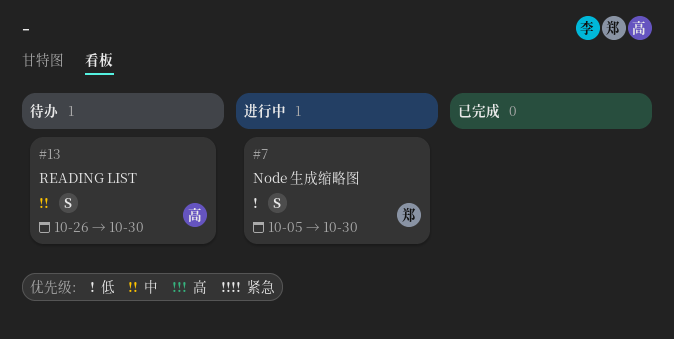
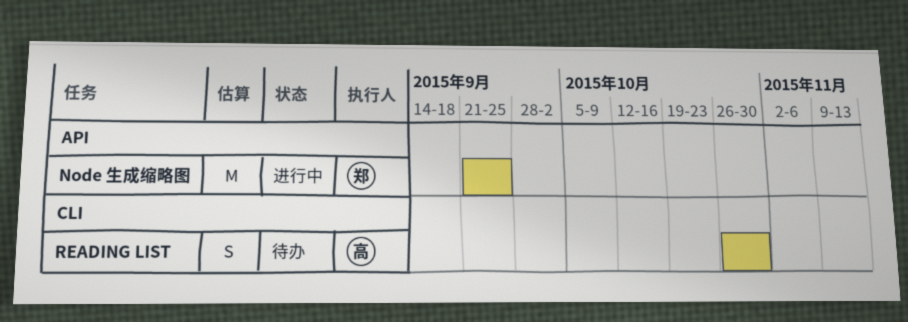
Node 生成缩略图, estimate: S -> M
Node 生成缩略图, start: Oct 5 -> Sep 21
Node 生成缩略图, due: Oct 30 -> Sep 25

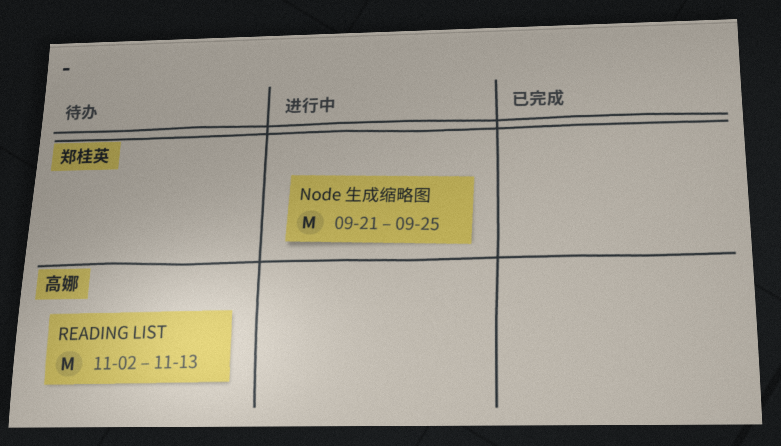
READING LIST, estimate: S -> M
READING LIST, start: Oct 26 -> Nov 2
READING LIST, due: Oct 30 -> Nov 13

